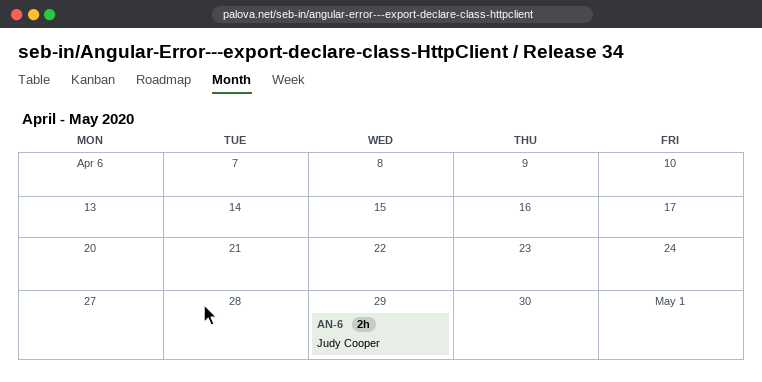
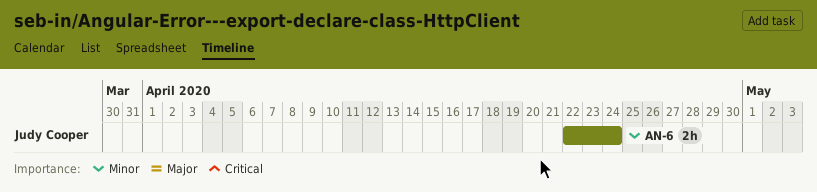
AN-6, due: Apr 29 -> Apr 24

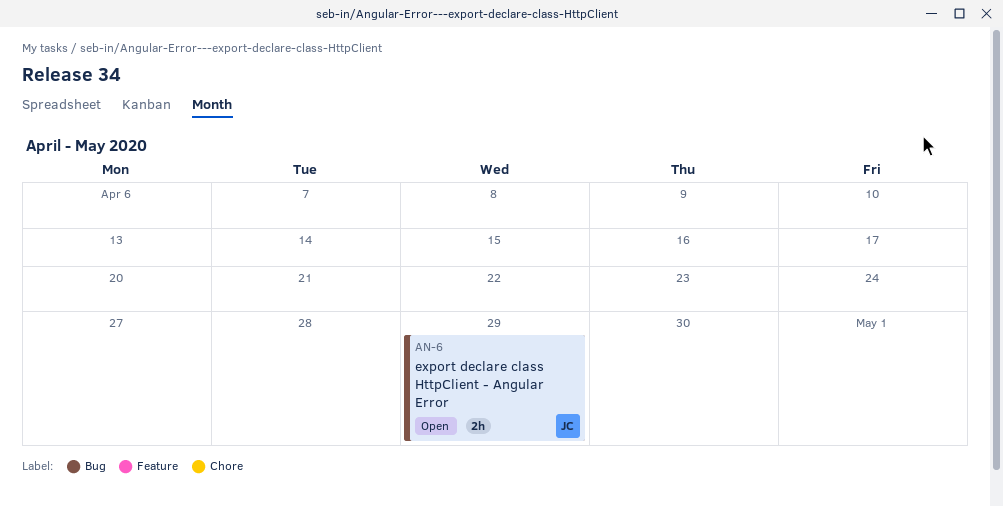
AN-6, due: Apr 24 -> Apr 29

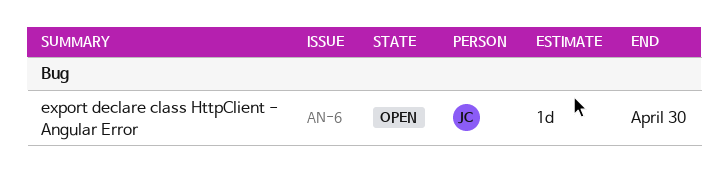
AN-6, estimate: 2h -> 1d
AN-6, due: Apr 29 -> Apr 30

